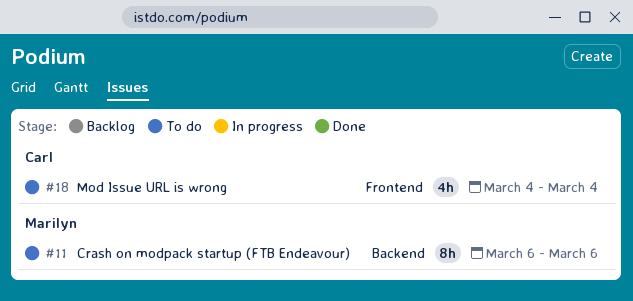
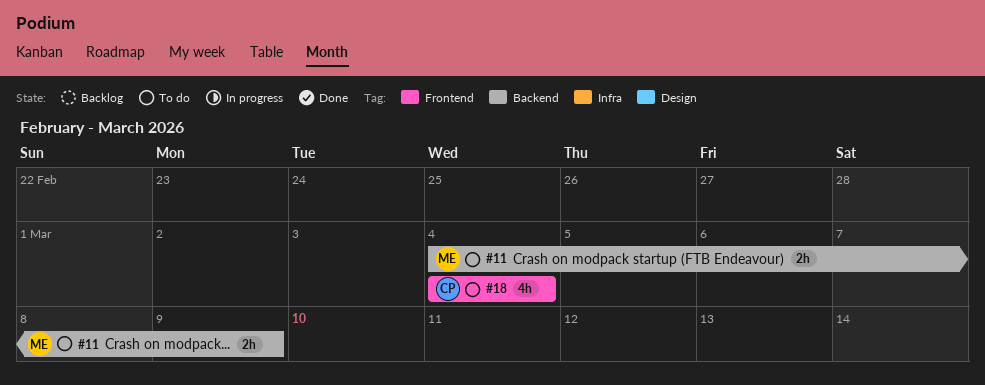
#11, estimate: 8h -> 2h
#11, start: Mar 6 -> Mar 4
#11, due: Mar 6 -> Mar 9

